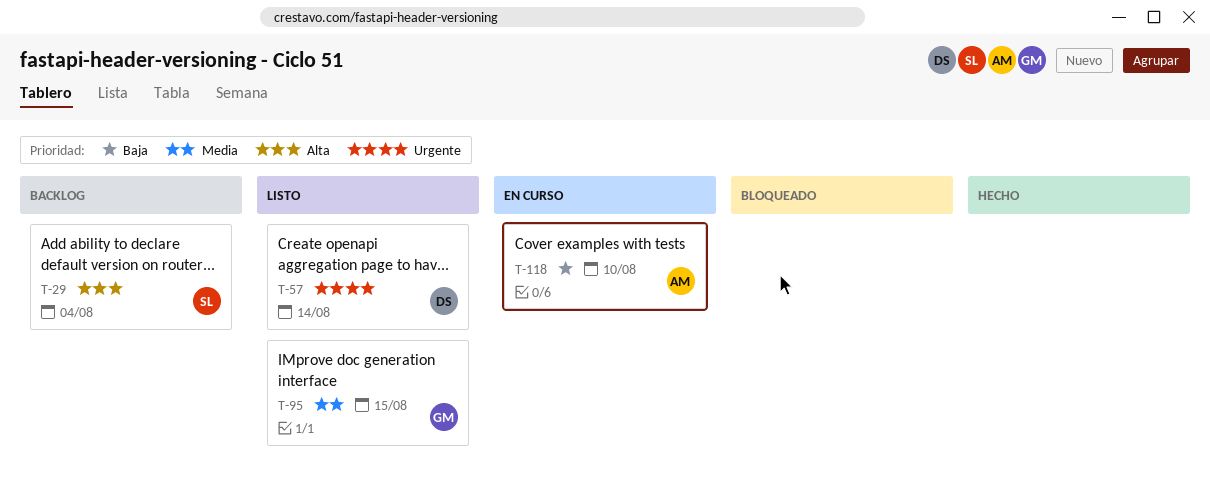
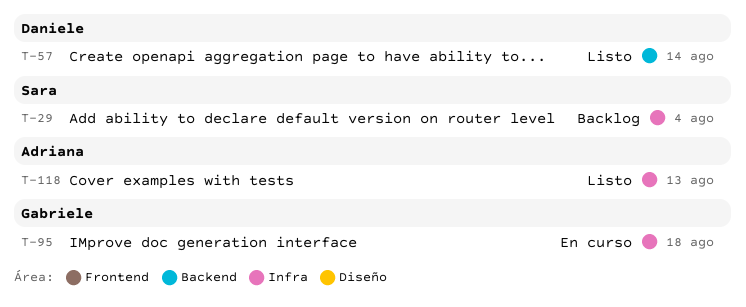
T-95, status: Listo -> En curso
T-95, due: Aug 15 -> Aug 18
T-118, status: En curso -> Listo
T-118, due: Aug 10 -> Aug 13

